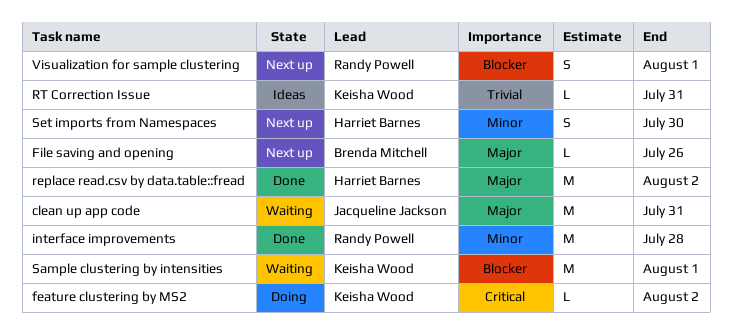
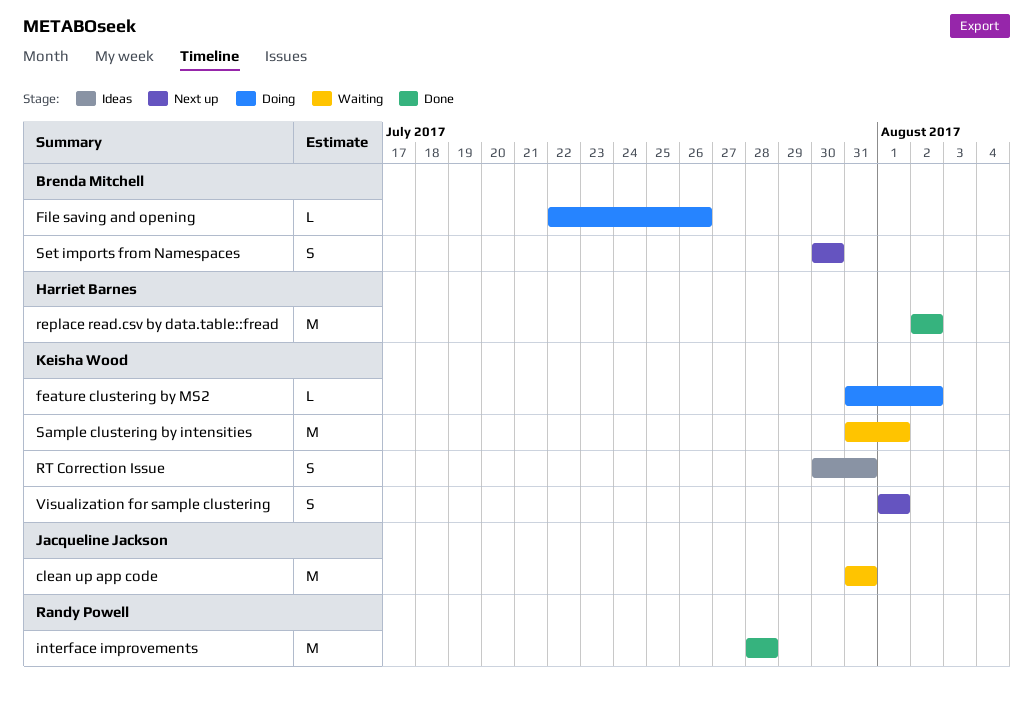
File saving and opening, status: Next up -> Doing
RT Correction Issue, estimate: L -> S
Set imports from Namespaces, owner: Harriet Barnes -> Brenda Mitchell
Visualization for sample clustering, owner: Randy Powell -> Keisha Wood

